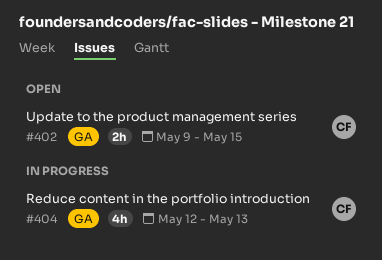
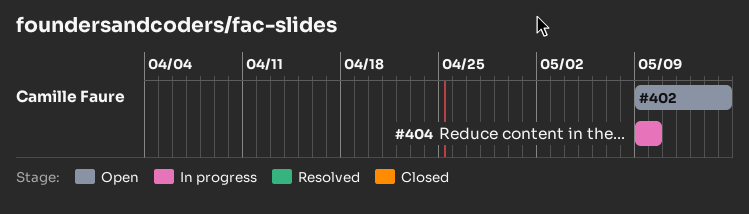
#404, start: May 12 -> May 9
#404, due: May 13 -> May 10

